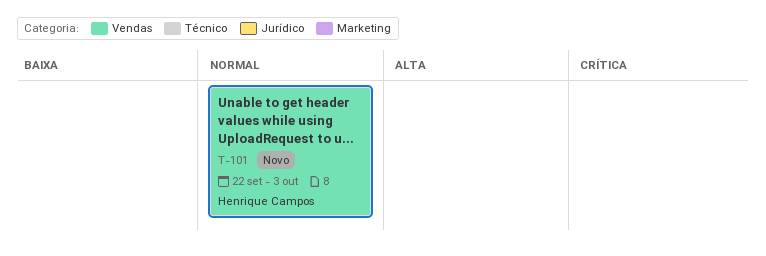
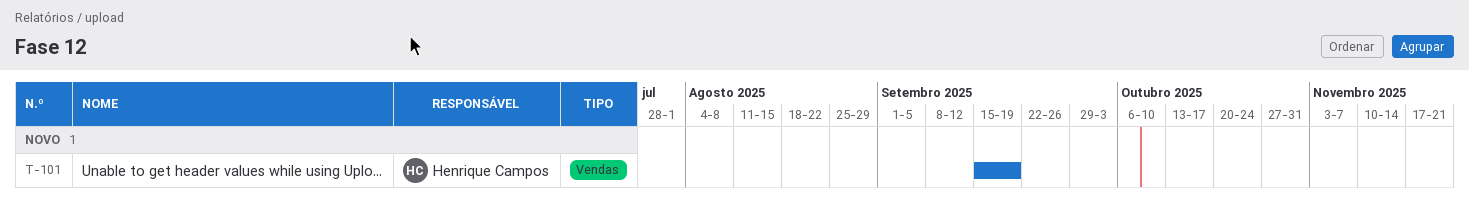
T-101, start: Sep 22 -> Sep 15
T-101, due: Oct 3 -> Sep 19

